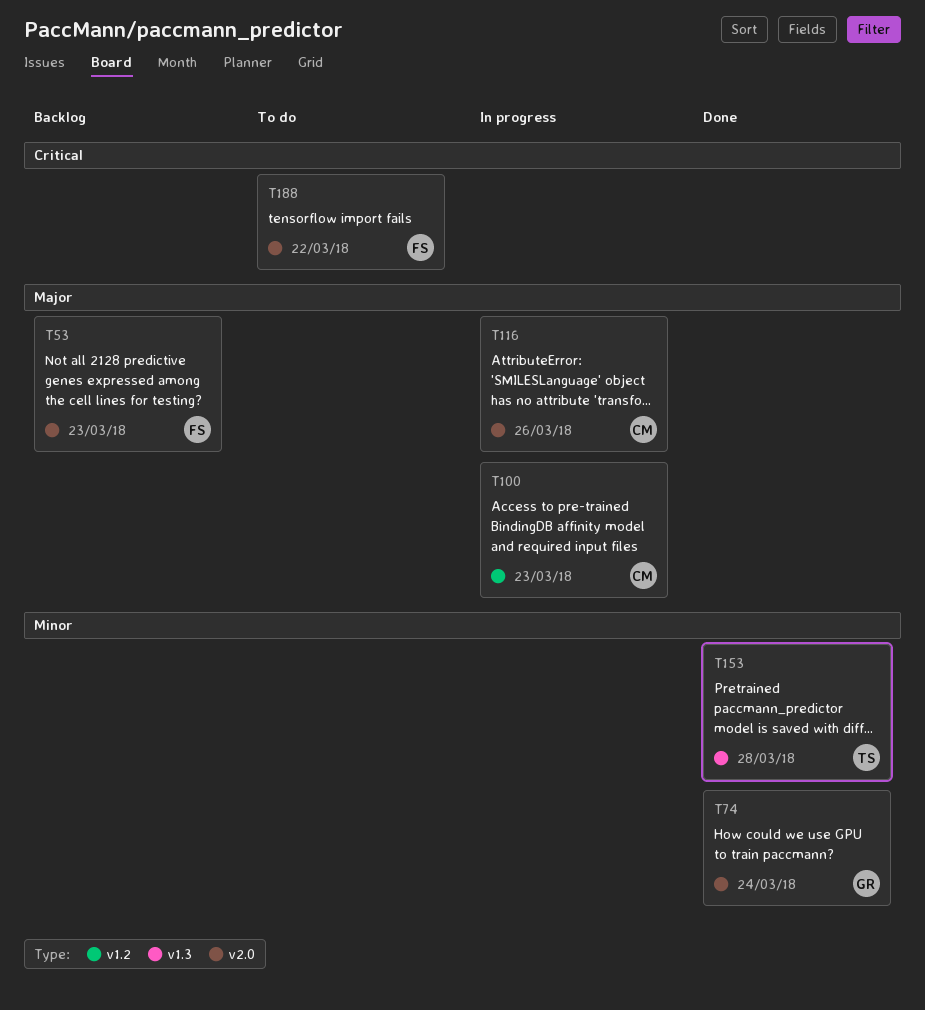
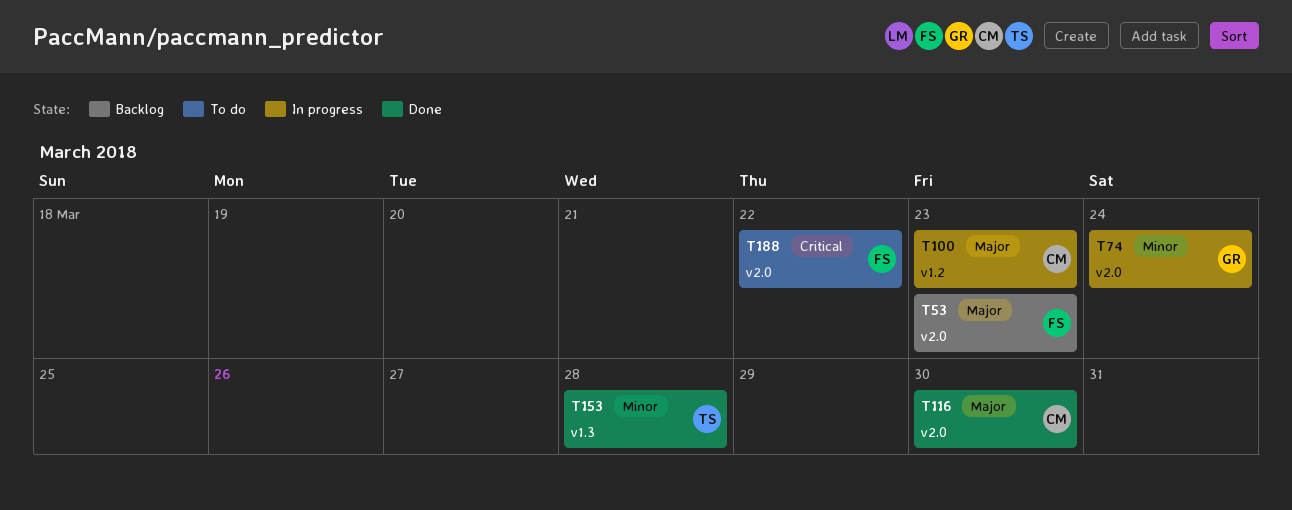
T74, status: Done -> In progress
T116, status: In progress -> Done
T116, due: Mar 26 -> Mar 30

